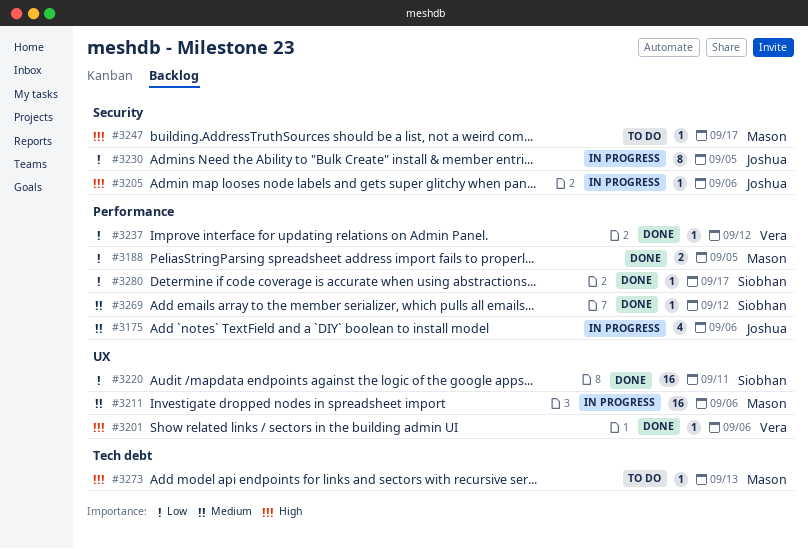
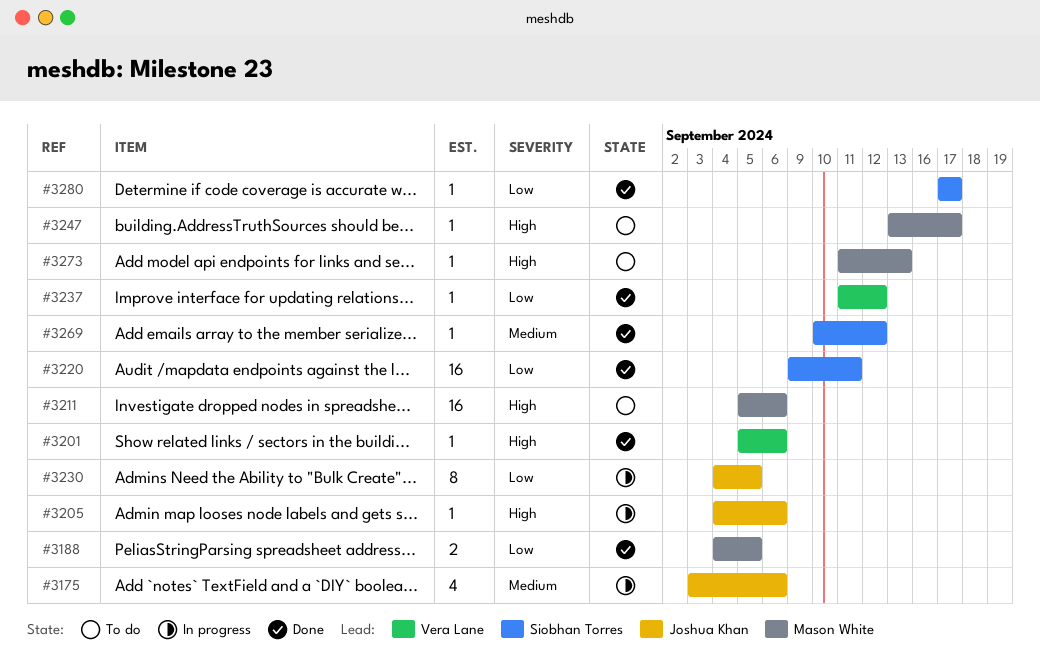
#3211, status: In progress -> To do
#3211, priority: Medium -> High

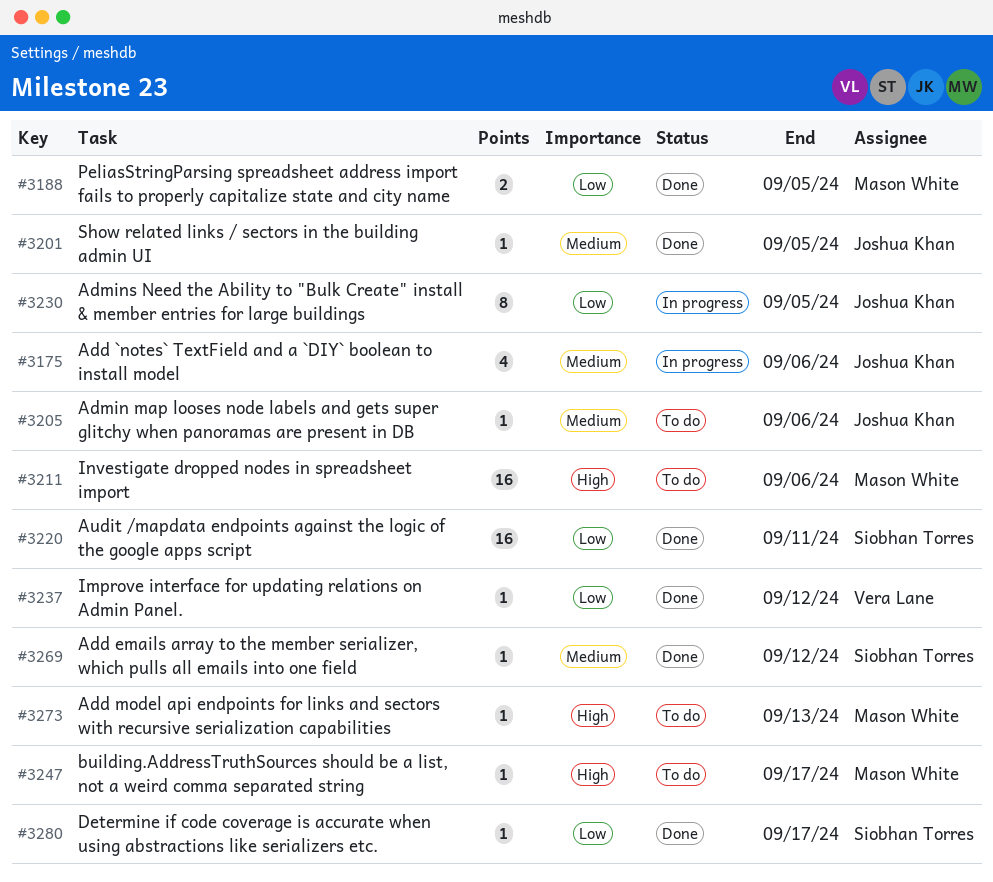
#3201, owner: Vera Lane -> Joshua Khan
#3201, priority: High -> Medium
#3201, due: Sep 6 -> Sep 5
#3205, status: In progress -> To do
#3205, priority: High -> Medium

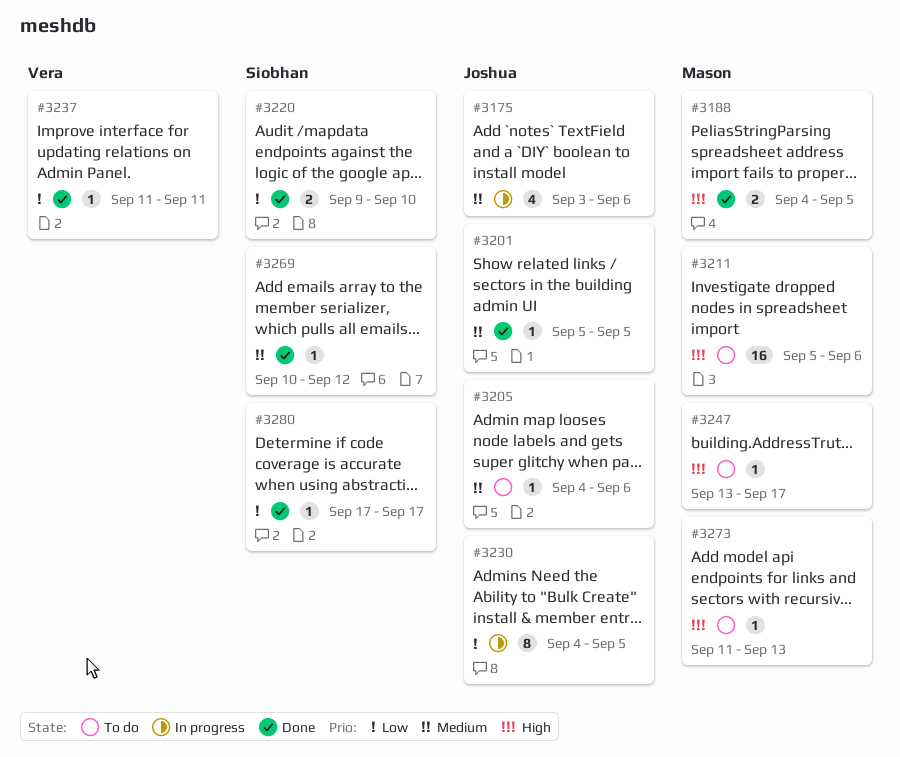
#3188, priority: Low -> High
#3220, estimate: 16 -> 2
#3220, due: Sep 11 -> Sep 10
#3237, due: Sep 12 -> Sep 11

